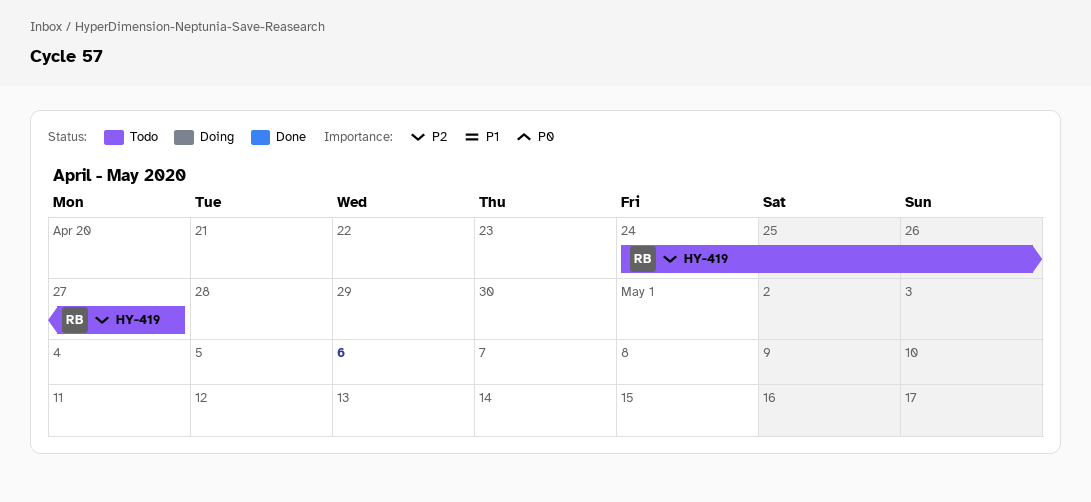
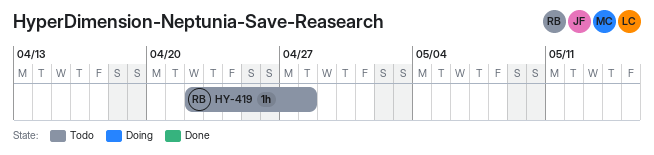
HY-419, start: Apr 24 -> Apr 22
HY-419, due: Apr 27 -> Apr 28

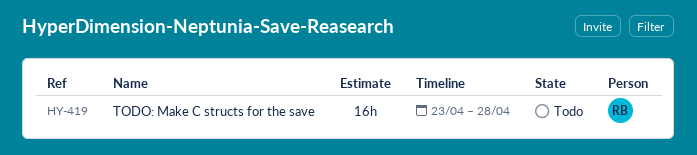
HY-419, estimate: 1h -> 16h
HY-419, start: Apr 22 -> Apr 23

